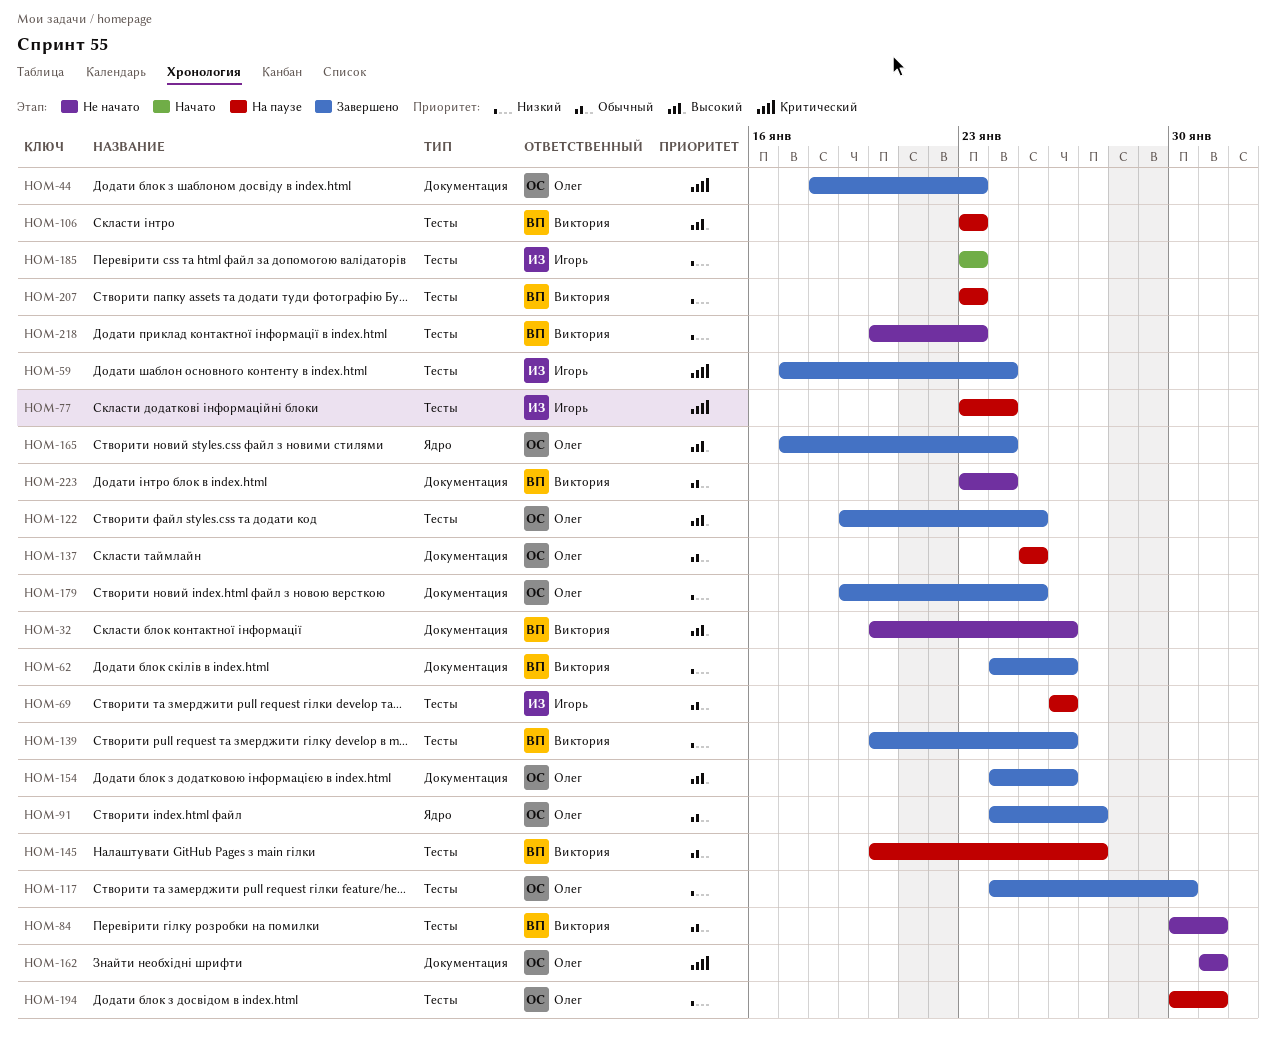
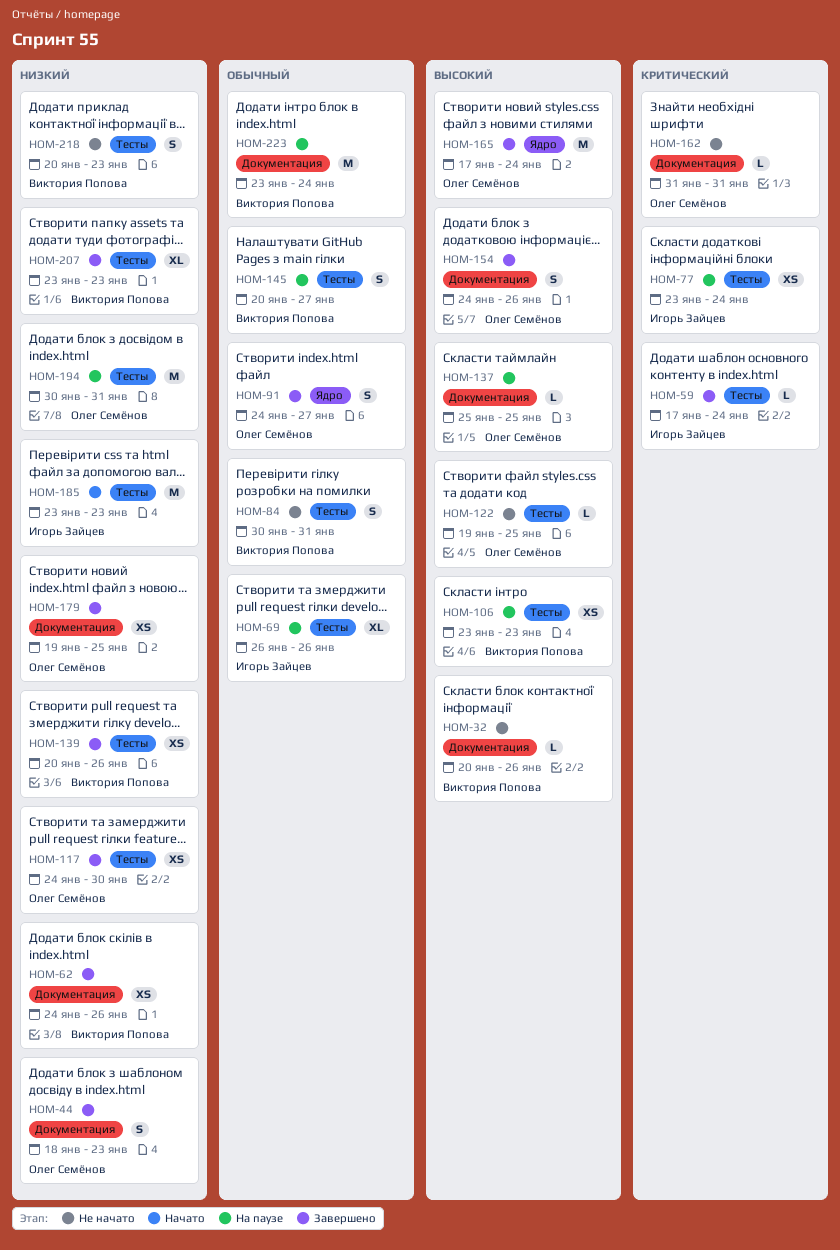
HOM-44, priority: Критический -> Низкий
HOM-122, status: Завершено -> Не начато
HOM-137, priority: Обычный -> Высокий
HOM-207, status: На паузе -> Завершено
HOM-223, status: Не начато -> На паузе

